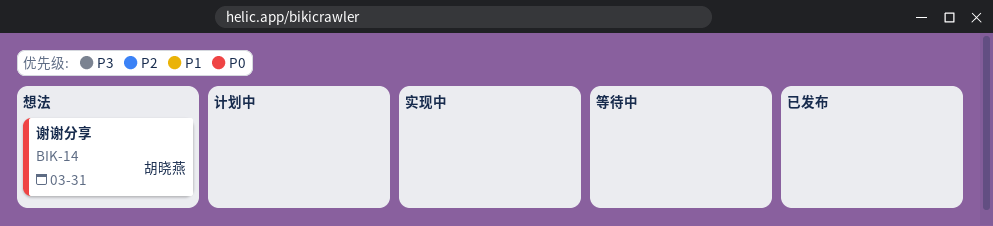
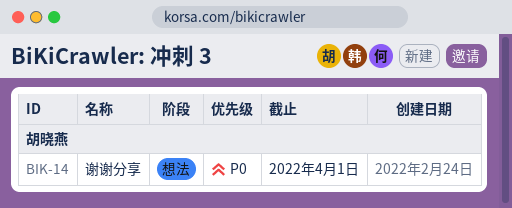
BIK-14, due: Mar 31 -> Apr 1

